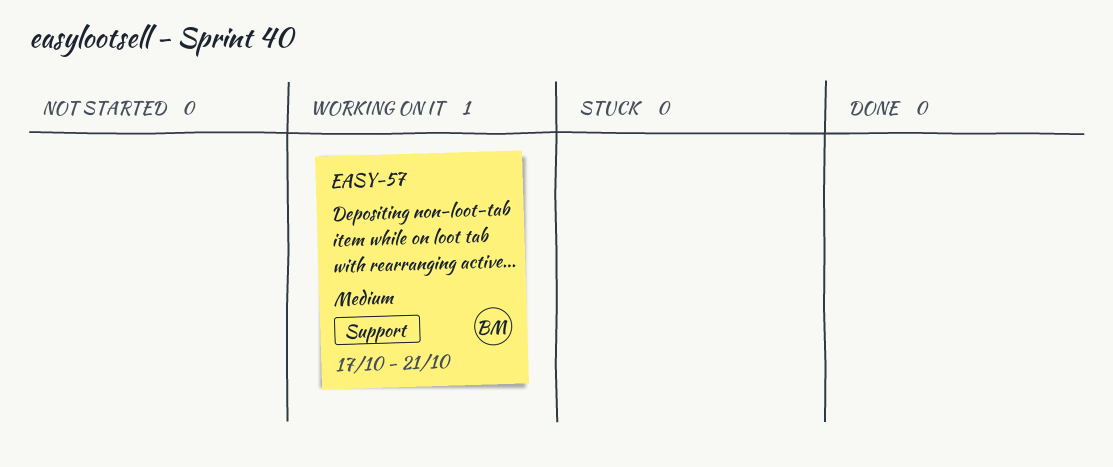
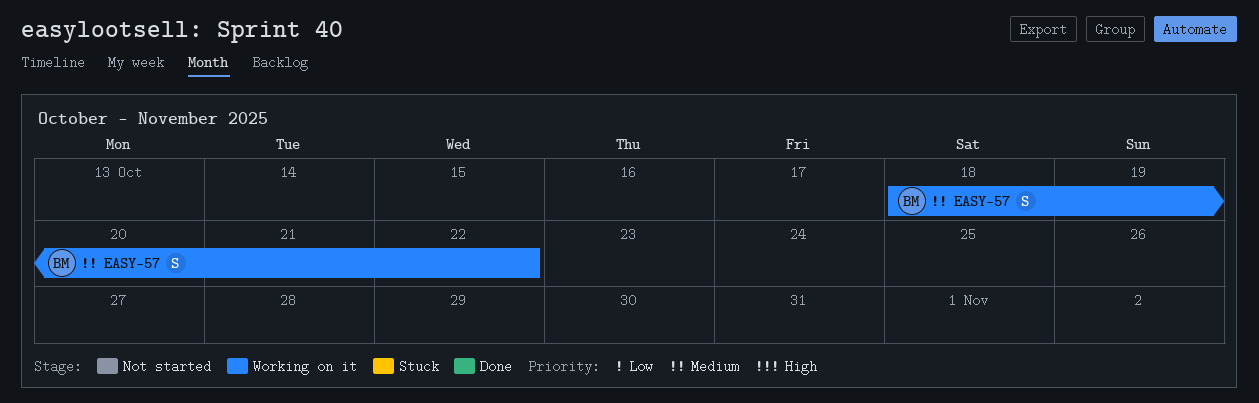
EASY-57, start: Oct 17 -> Oct 18
EASY-57, due: Oct 21 -> Oct 22

